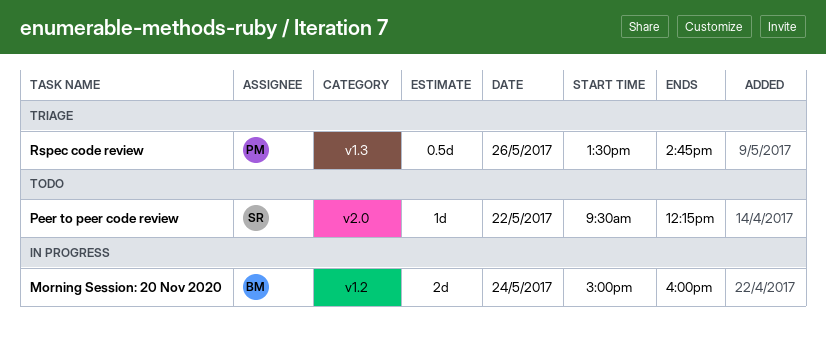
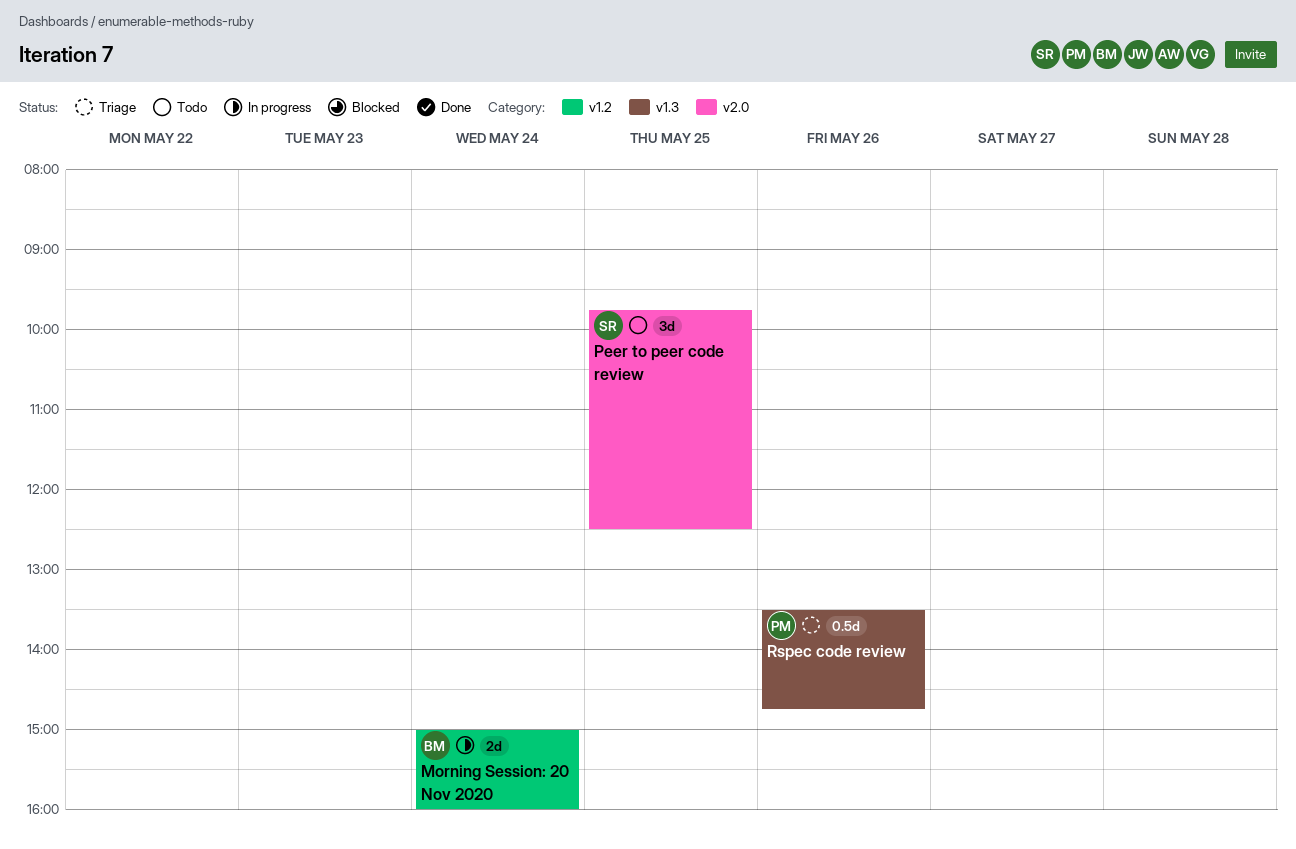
Peer to peer code review, estimate: 1d -> 3d
Peer to peer code review, day: May 22 -> May 25
Peer to peer code review, begins: 09:30 -> 09:45
Peer to peer code review, ends: 12:15 -> 12:30

